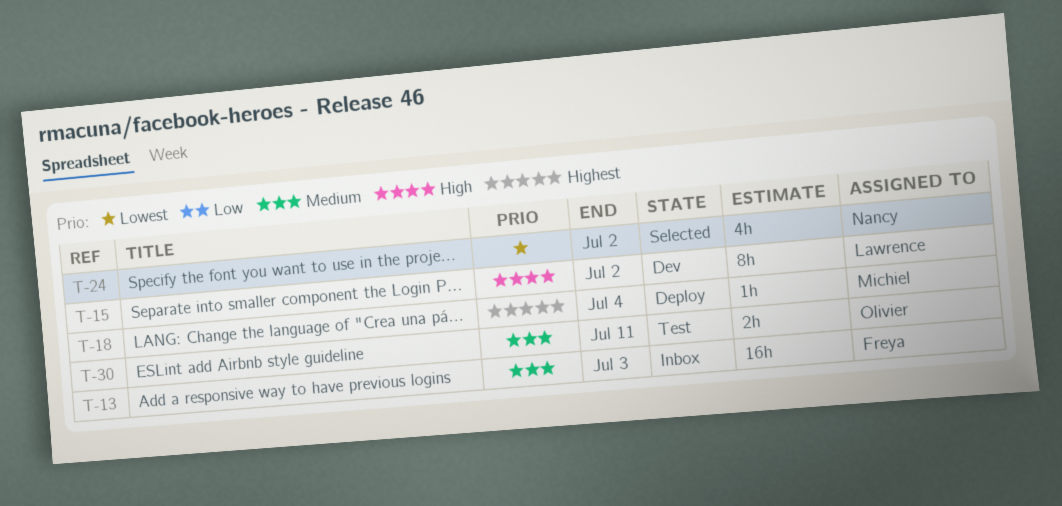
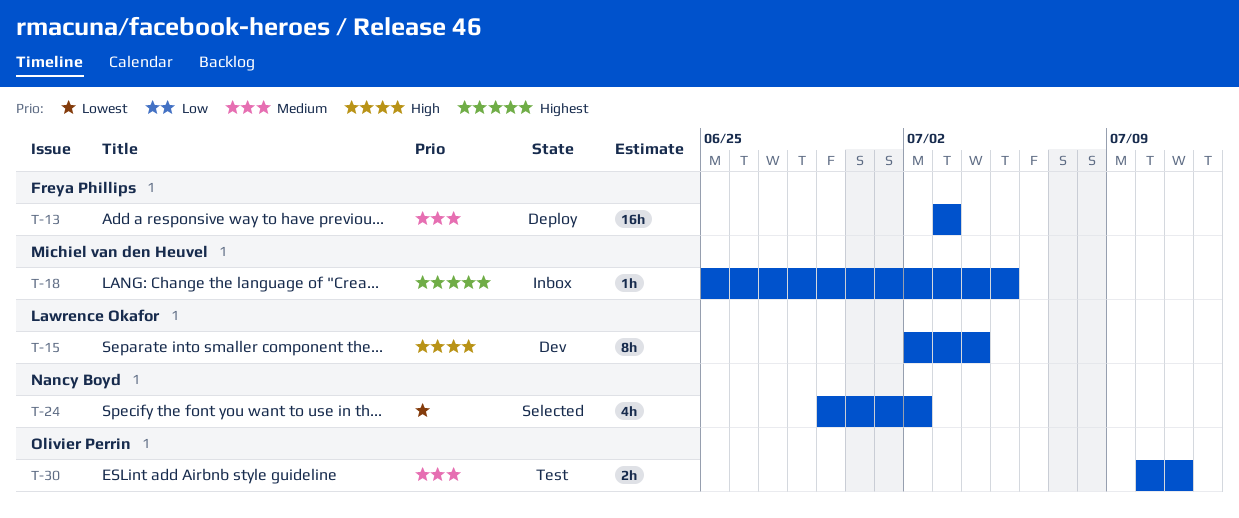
T-13, status: Inbox -> Deploy
T-15, due: Jul 2 -> Jul 4
T-18, status: Deploy -> Inbox
T-18, due: Jul 4 -> Jul 5

